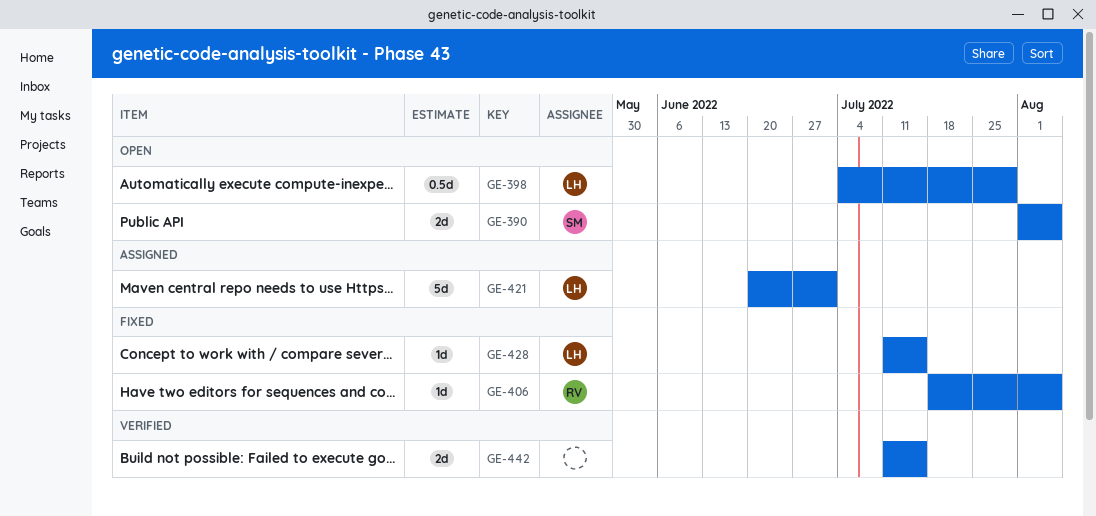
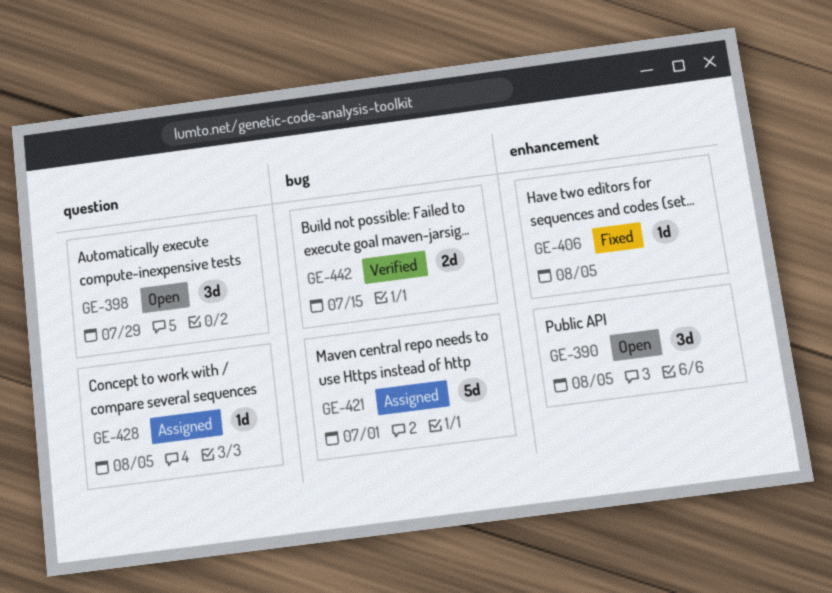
GE-390, estimate: 2d -> 3d
GE-398, estimate: 0.5d -> 3d
GE-428, status: Fixed -> Assigned
GE-428, due: Jul 15 -> Aug 5

